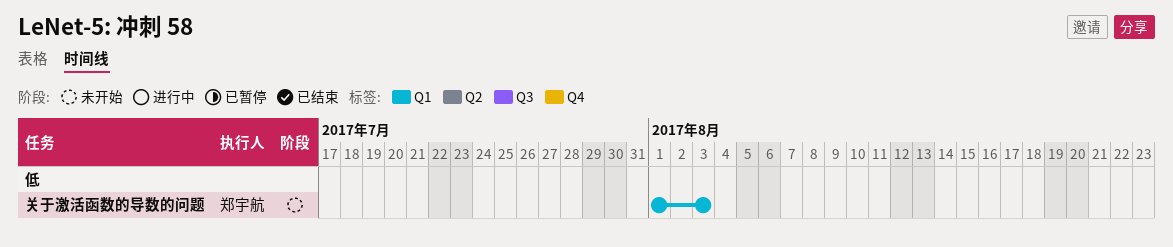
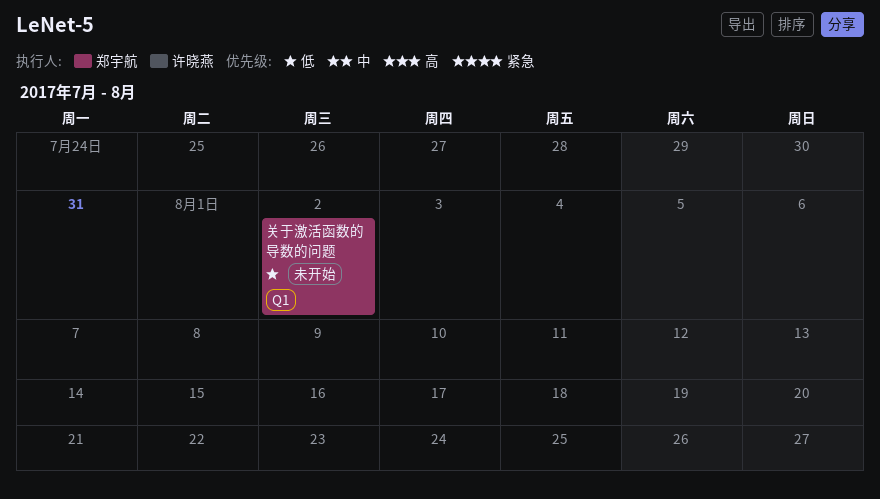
关于激活函数的导数的问题, due: Aug 3 -> Aug 2

